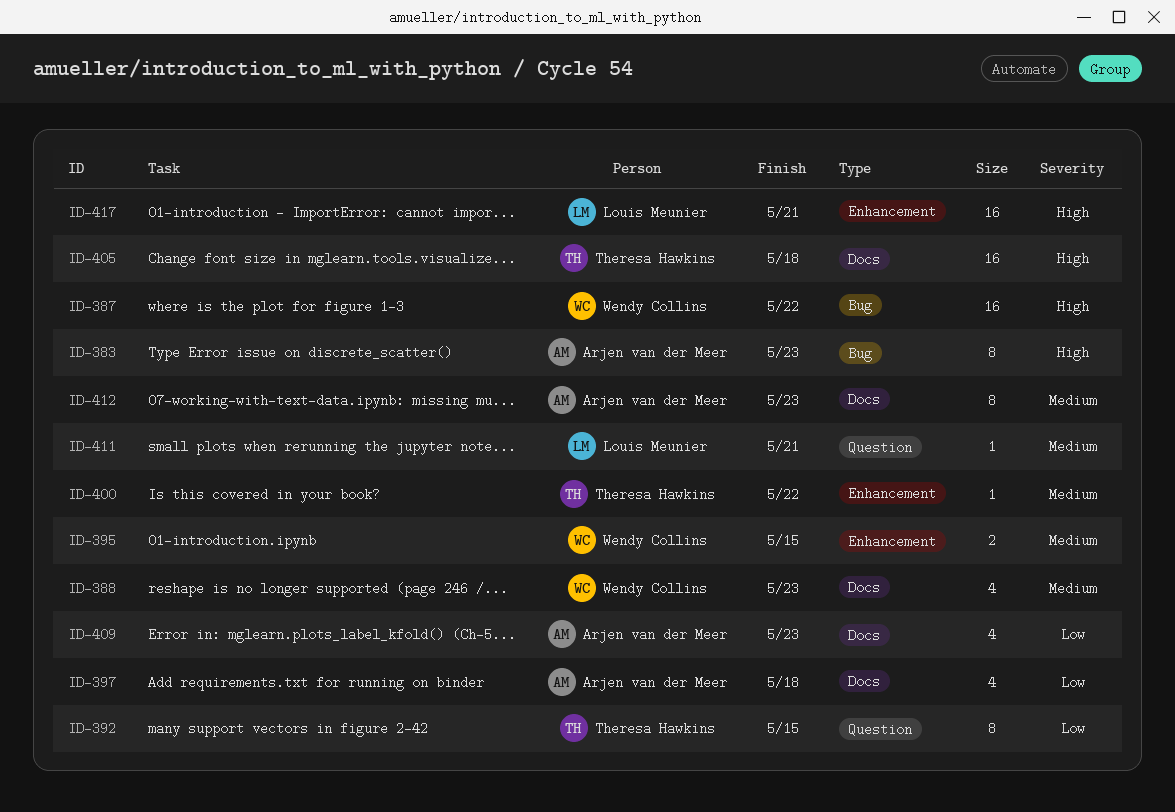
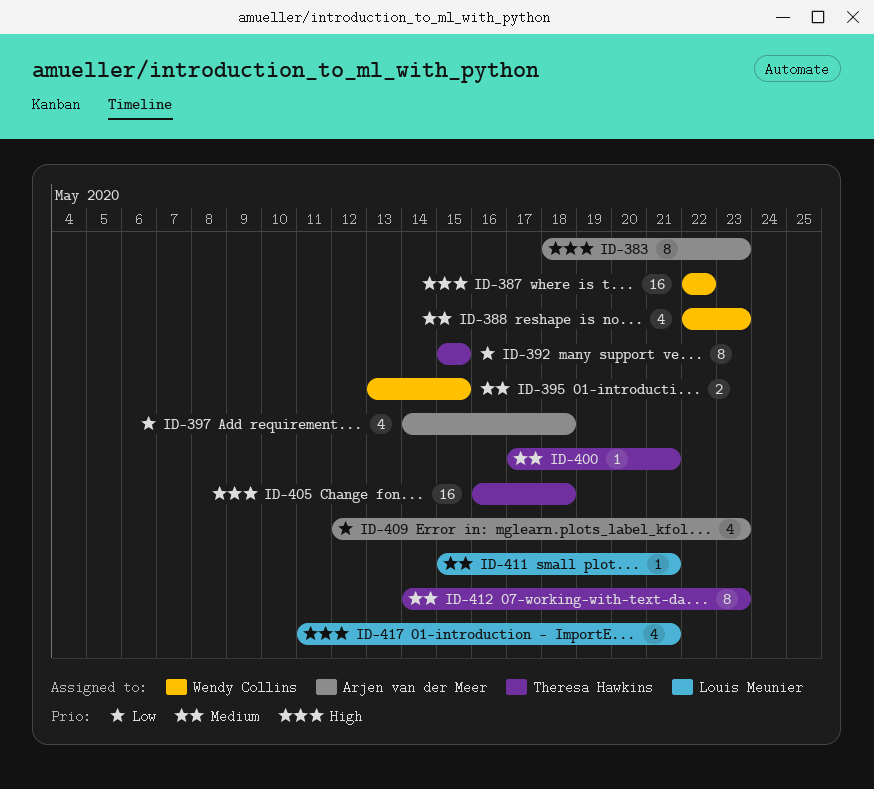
ID-400, due: May 22 -> May 21
ID-412, owner: Arjen van der Meer -> Theresa Hawkins
ID-417, estimate: 16 -> 4

